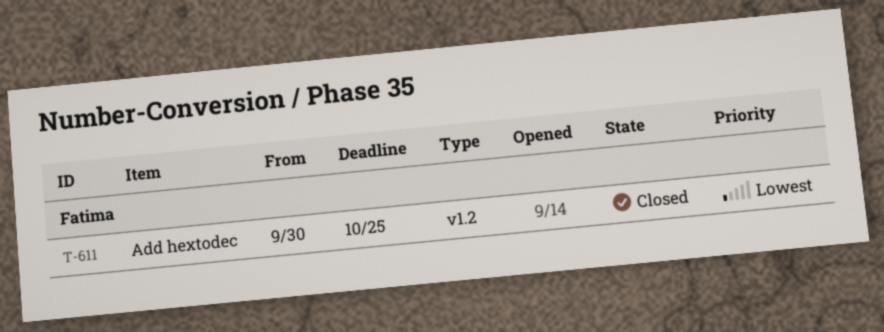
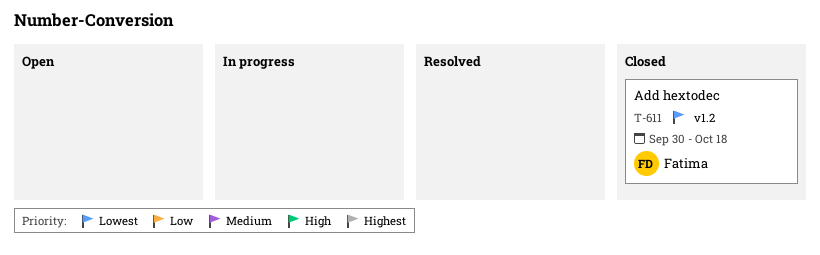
T-611, due: Oct 25 -> Oct 18

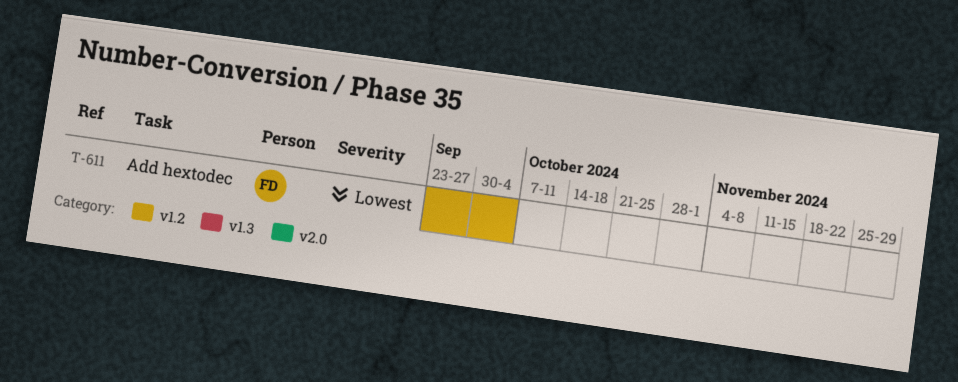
T-611, start: Sep 30 -> Sep 23
T-611, due: Oct 18 -> Oct 4

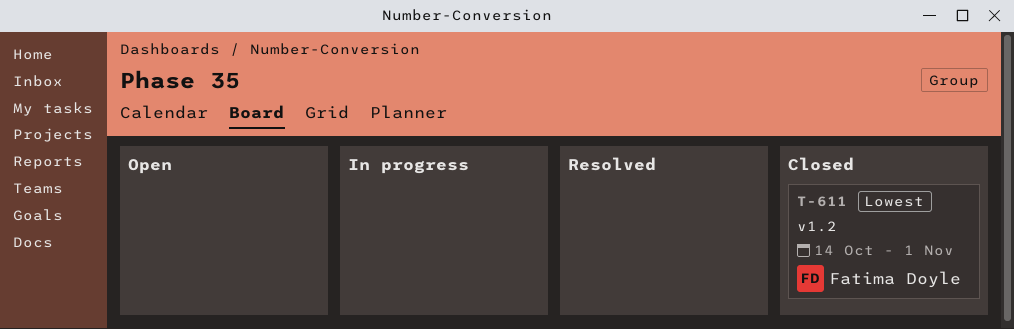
T-611, start: Sep 23 -> Oct 14
T-611, due: Oct 4 -> Nov 1

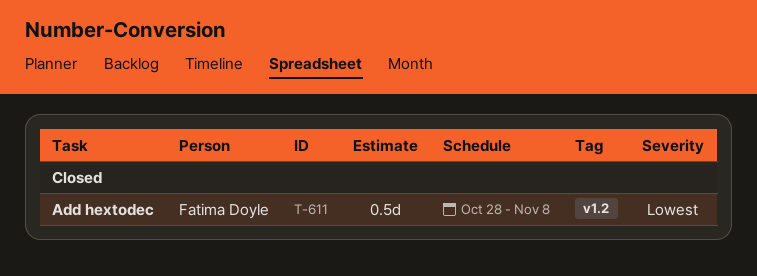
T-611, start: Oct 14 -> Oct 28
T-611, due: Nov 1 -> Nov 8

